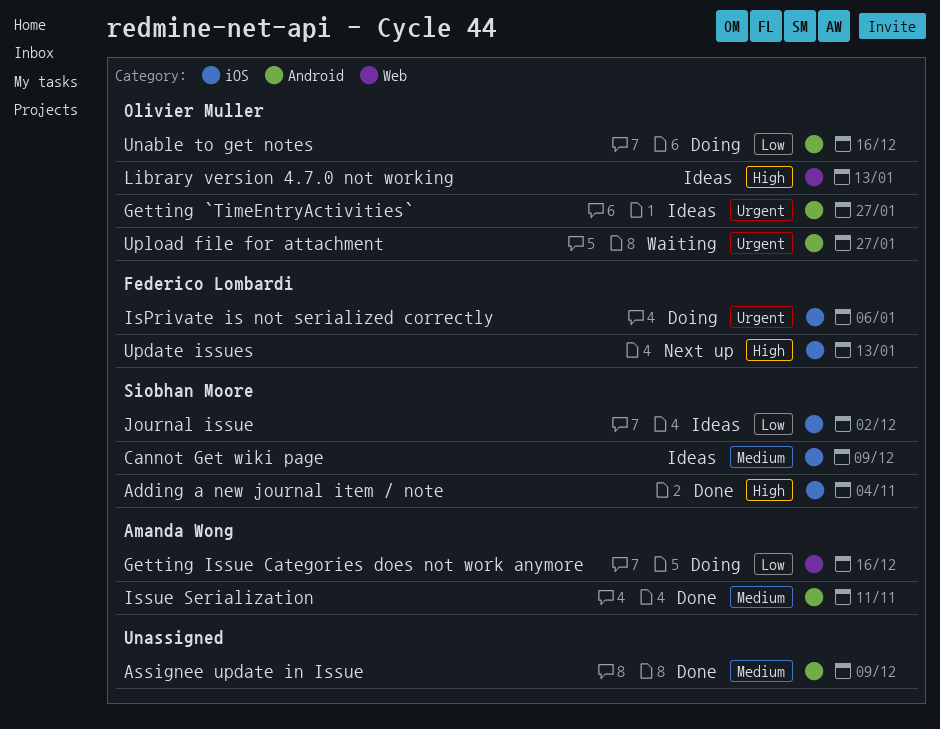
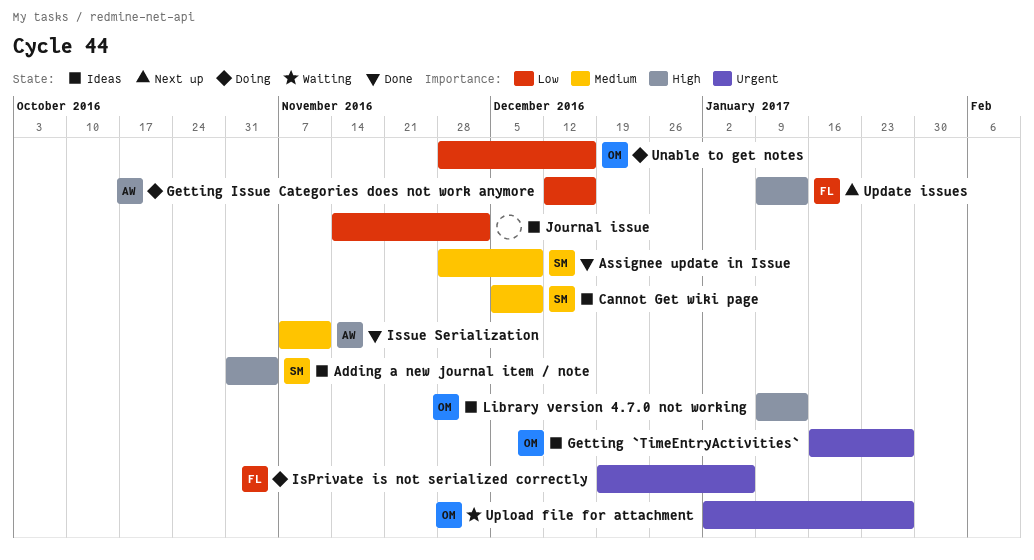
Adding a new journal item / note, status: Done -> Ideas
Assignee update in Issue, owner: none -> Siobhan Moore
Journal issue, owner: Siobhan Moore -> none

